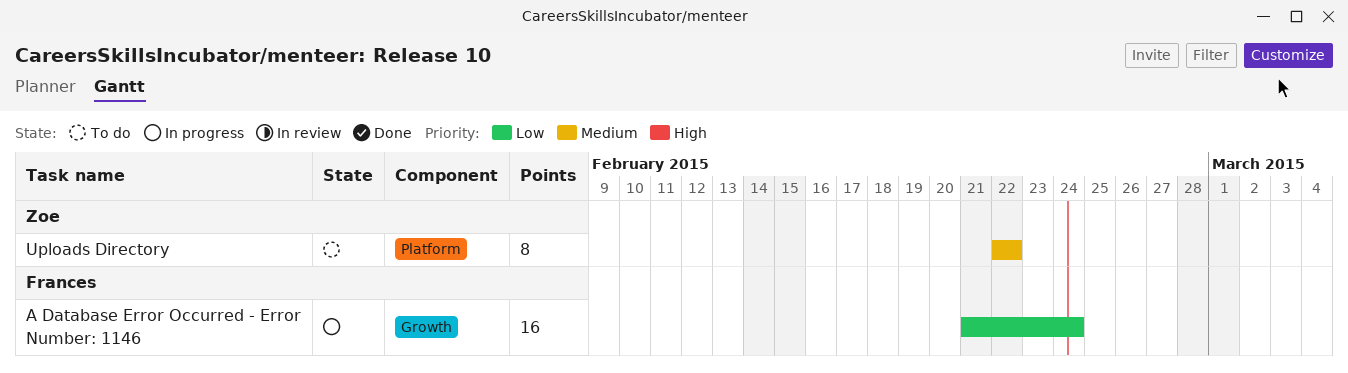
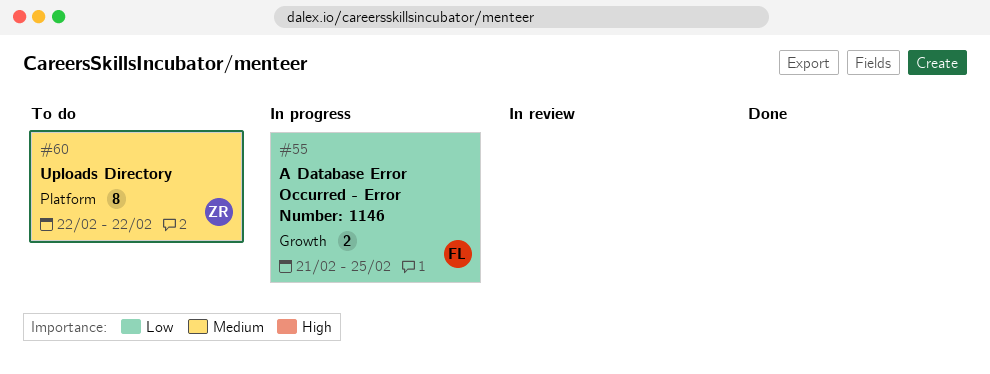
A Database Error Occurred - Error Number: 1146, estimate: 16 -> 2
A Database Error Occurred - Error Number: 1146, due: Feb 24 -> Feb 25

